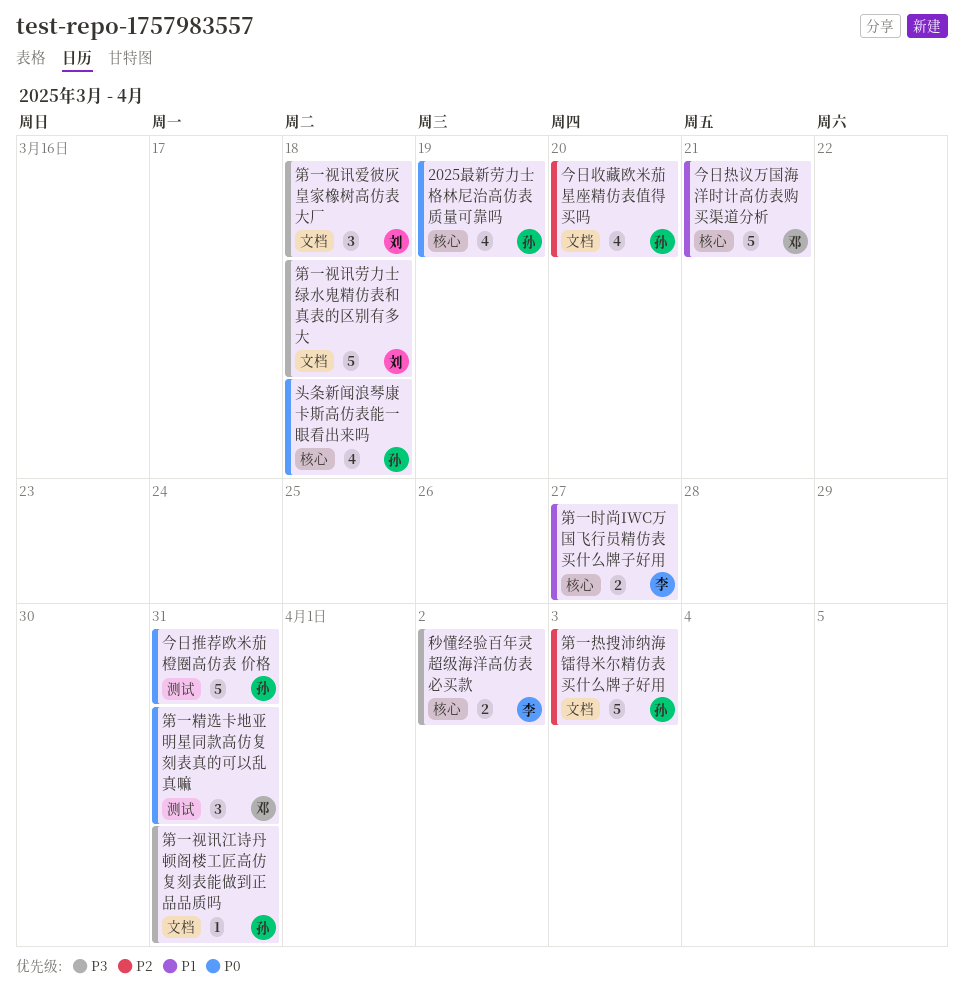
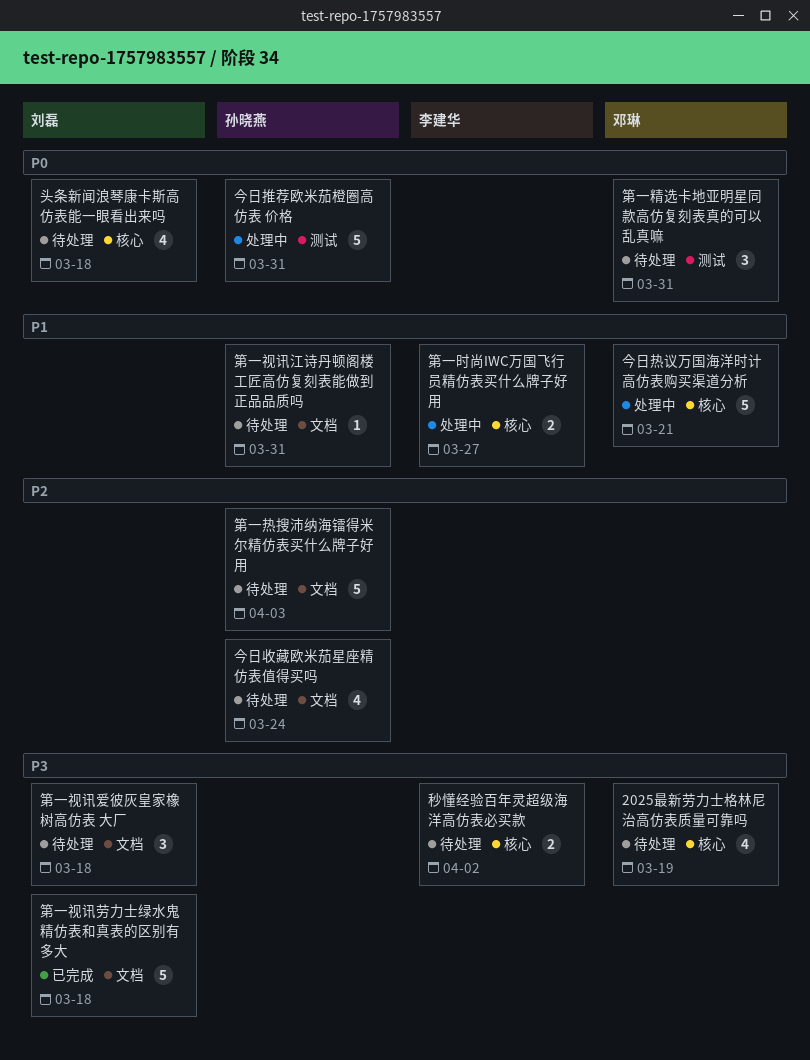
2025最新劳力士格林尼治高仿表质量可靠吗, owner: 孙晓燕 -> 邓琳
2025最新劳力士格林尼治高仿表质量可靠吗, priority: P0 -> P3
今日收藏欧米茄星座精仿表值得买吗, due: Mar 20 -> Mar 24
头条新闻浪琴康卡斯高仿表能一眼看出来吗, owner: 孙晓燕 -> 刘磊
第一视讯江诗丹顿阁楼工匠高仿复刻表能做到正品品质吗, priority: P3 -> P1

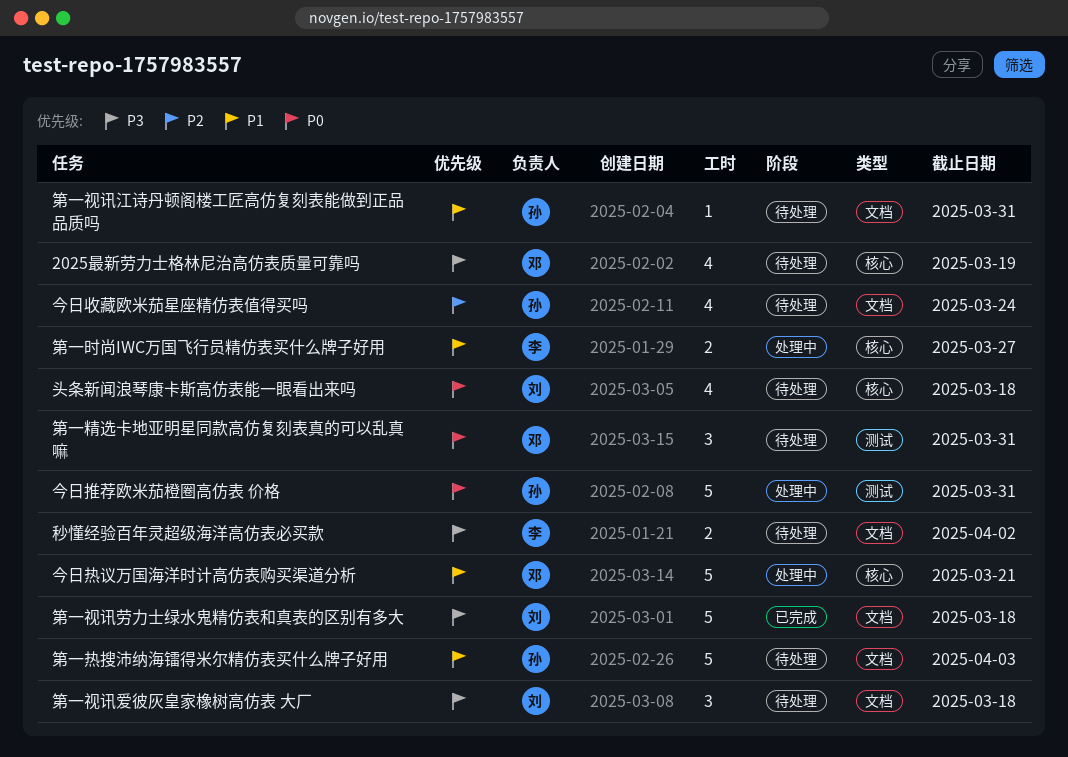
秒懂经验百年灵超级海洋高仿表必买款, label: 核心 -> 文档
第一热搜沛纳海镭得米尔精仿表买什么牌子好用, priority: P2 -> P1

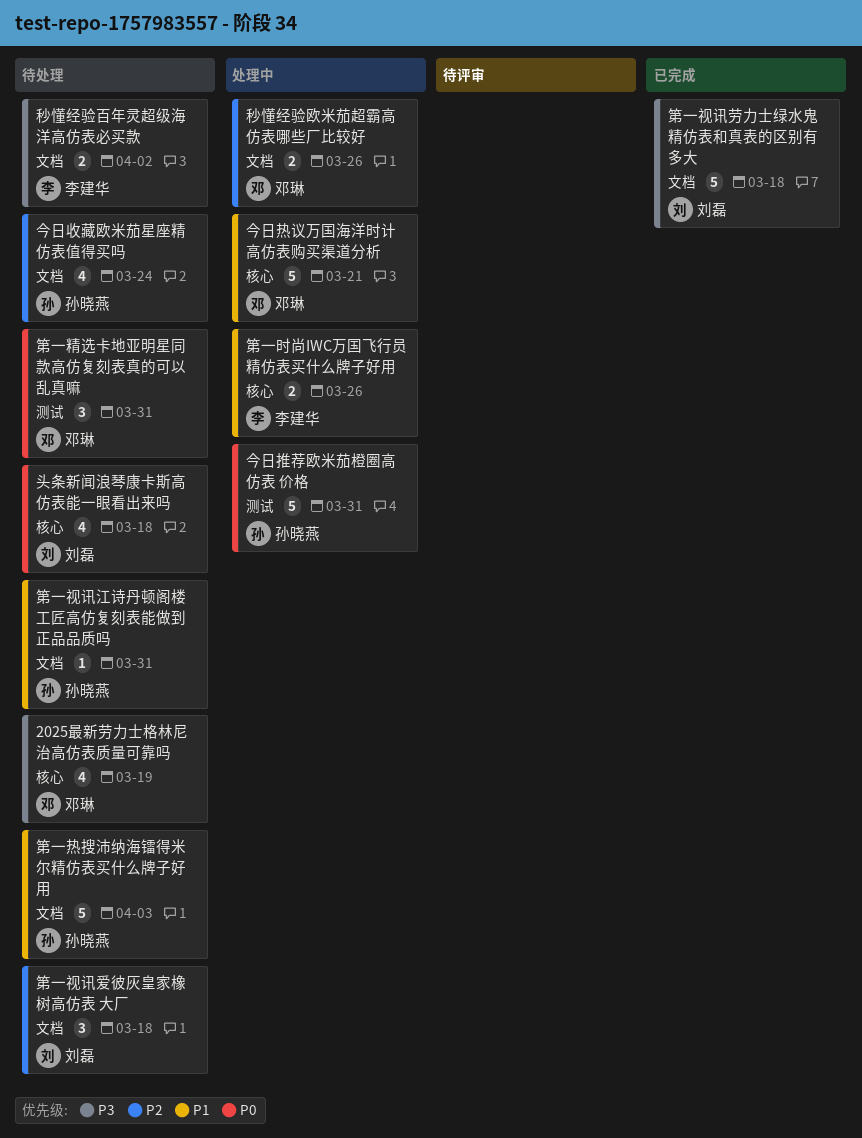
秒懂经验欧米茄超霸高仿表哪些厂比较好: none -> present
第一时尚IWC万国飞行员精仿表买什么牌子好用, due: Mar 27 -> Mar 26
第一视讯爱彼灰皇家橡树高仿表 大厂, priority: P3 -> P2

